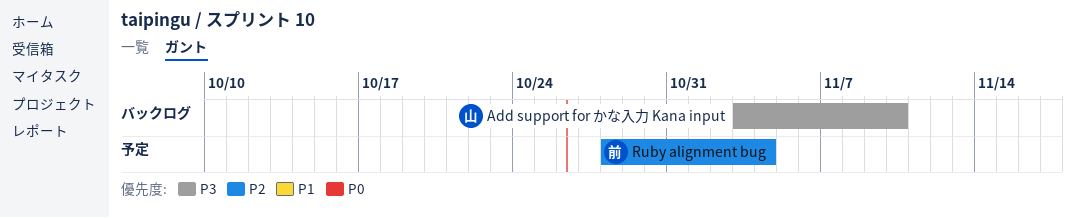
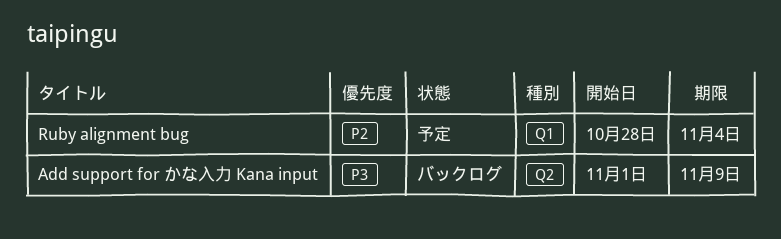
Add support for かな入力 Kana input, start: Nov 3 -> Nov 1
Add support for かな入力 Kana input, due: Nov 10 -> Nov 9

